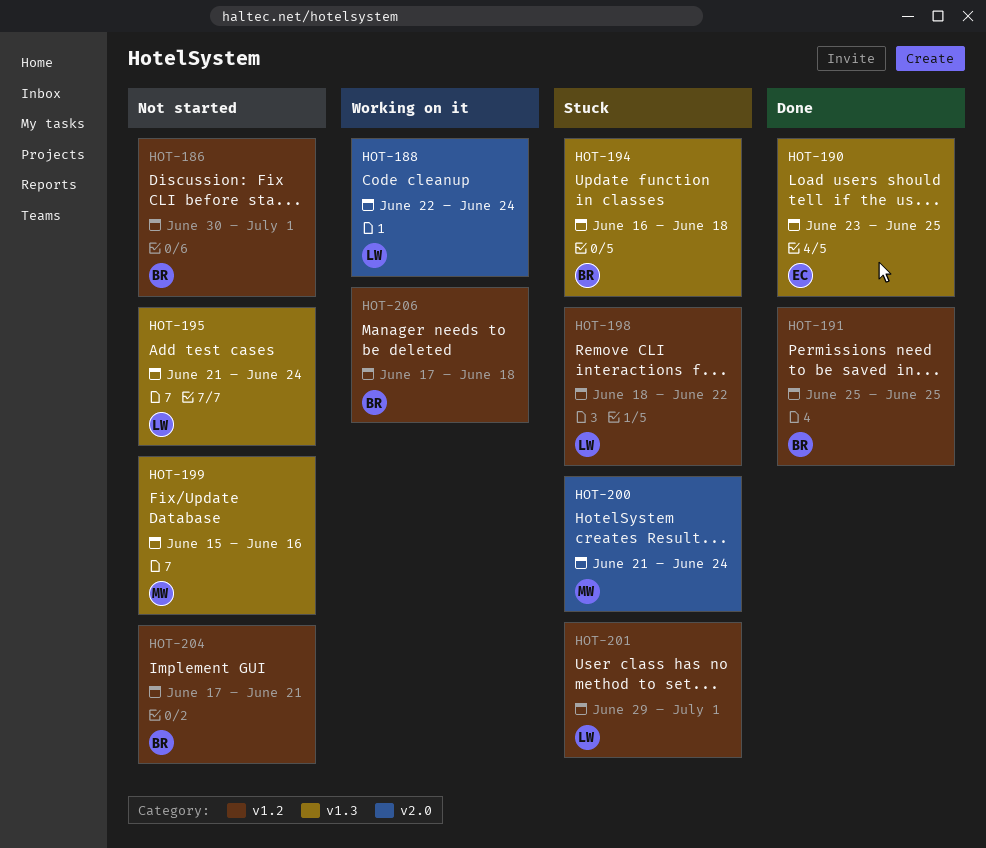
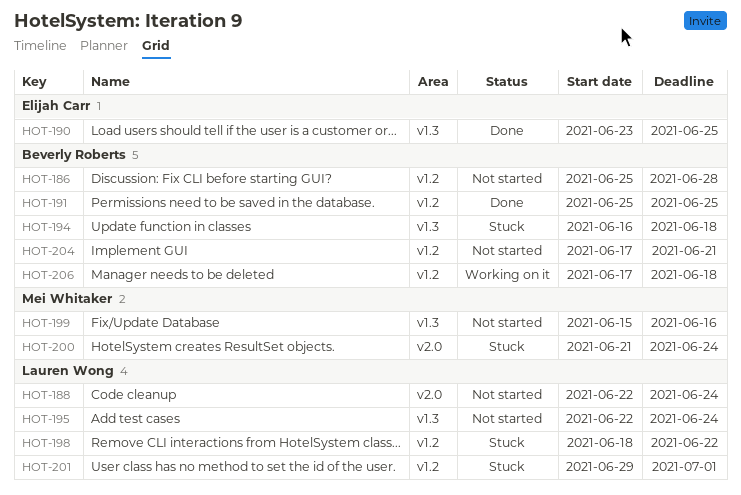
HOT-186, start: Jun 30 -> Jun 25
HOT-186, due: Jul 1 -> Jun 28
HOT-188, status: Working on it -> Not started
HOT-195, start: Jun 21 -> Jun 22

